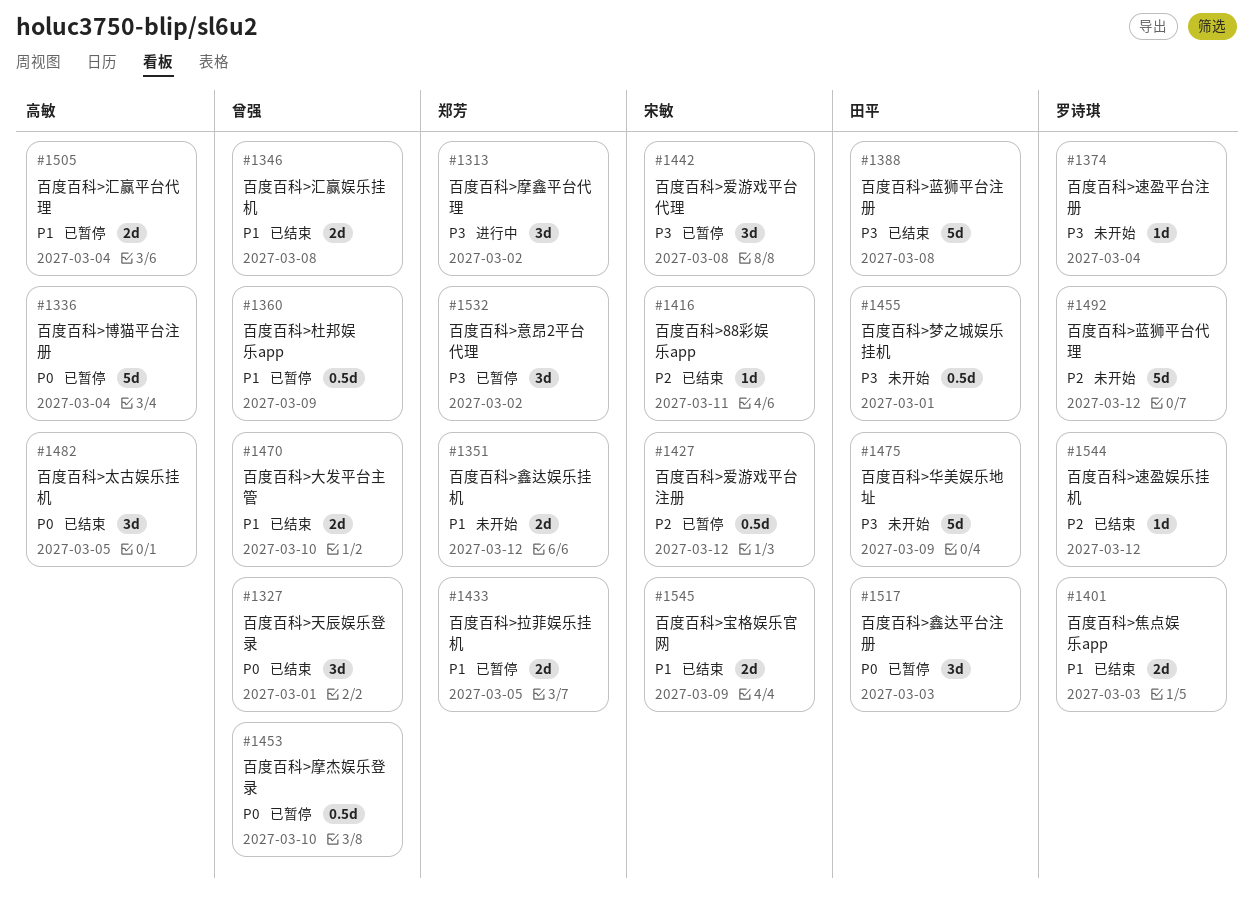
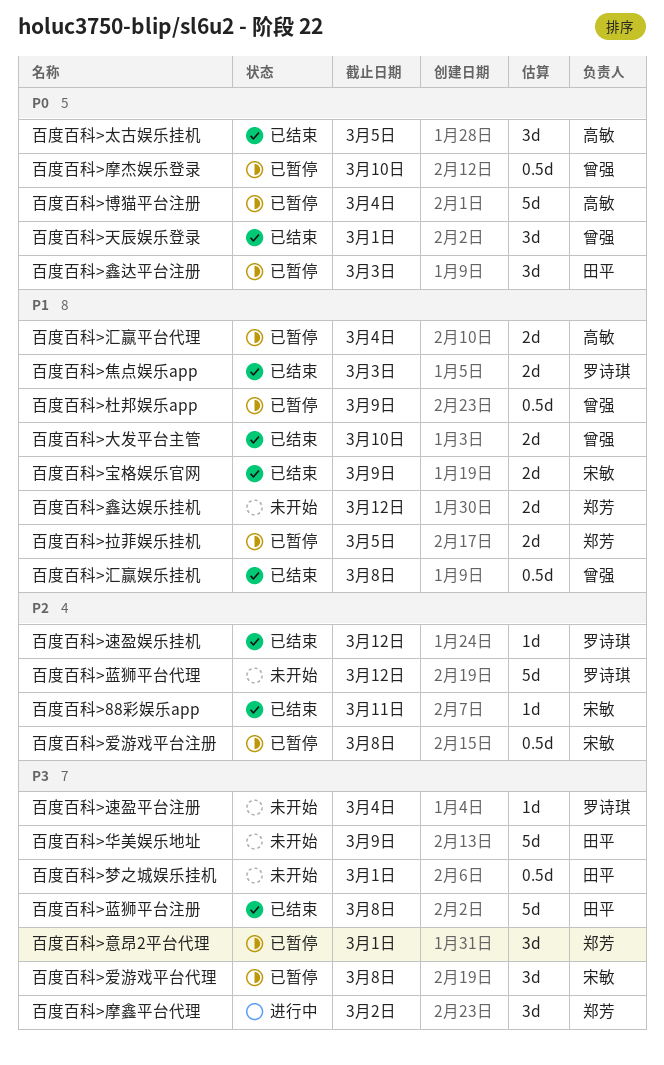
百度百科>意昂2平台代理, due: Mar 2 -> Mar 1
百度百科>汇赢娱乐挂机, estimate: 2d -> 0.5d
百度百科>爱游戏平台注册, due: Mar 12 -> Mar 8

